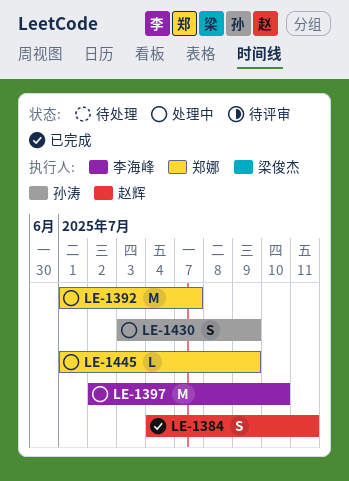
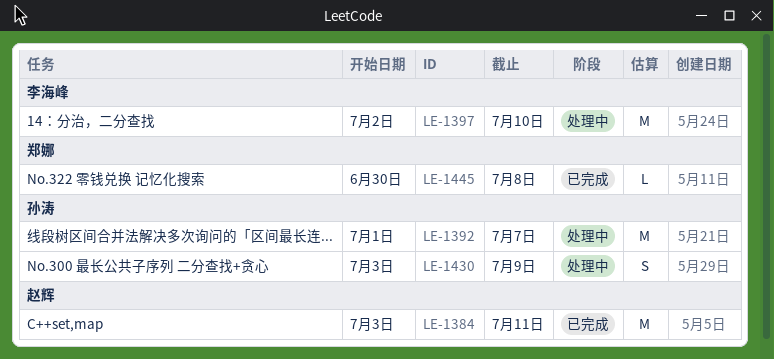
LE-1384, estimate: S -> M
LE-1384, start: Jul 4 -> Jul 3
LE-1392, owner: 郑娜 -> 孙涛
LE-1445, status: 处理中 -> 已完成
LE-1445, start: Jul 1 -> Jun 30
LE-1445, due: Jul 9 -> Jul 8

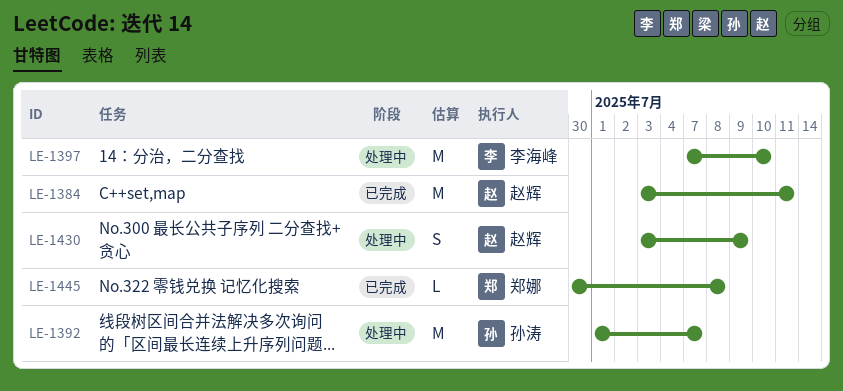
LE-1397, start: Jul 2 -> Jul 7
LE-1430, owner: 孙涛 -> 赵辉

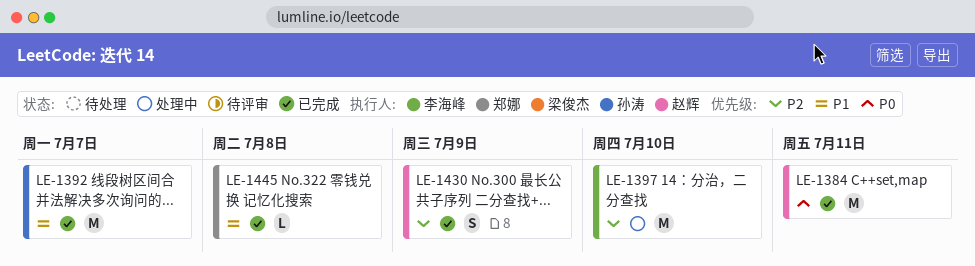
LE-1392, status: 处理中 -> 已完成
LE-1430, status: 处理中 -> 已完成

